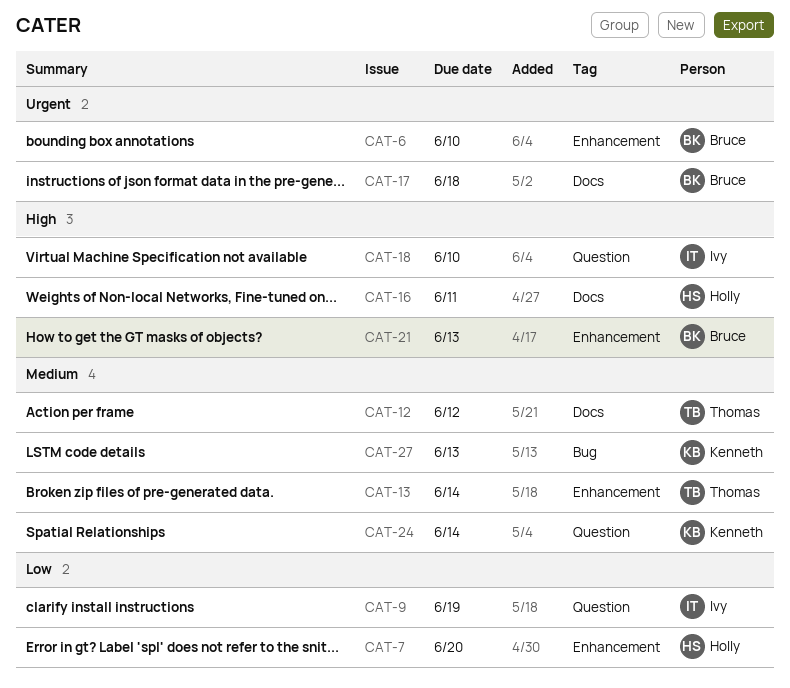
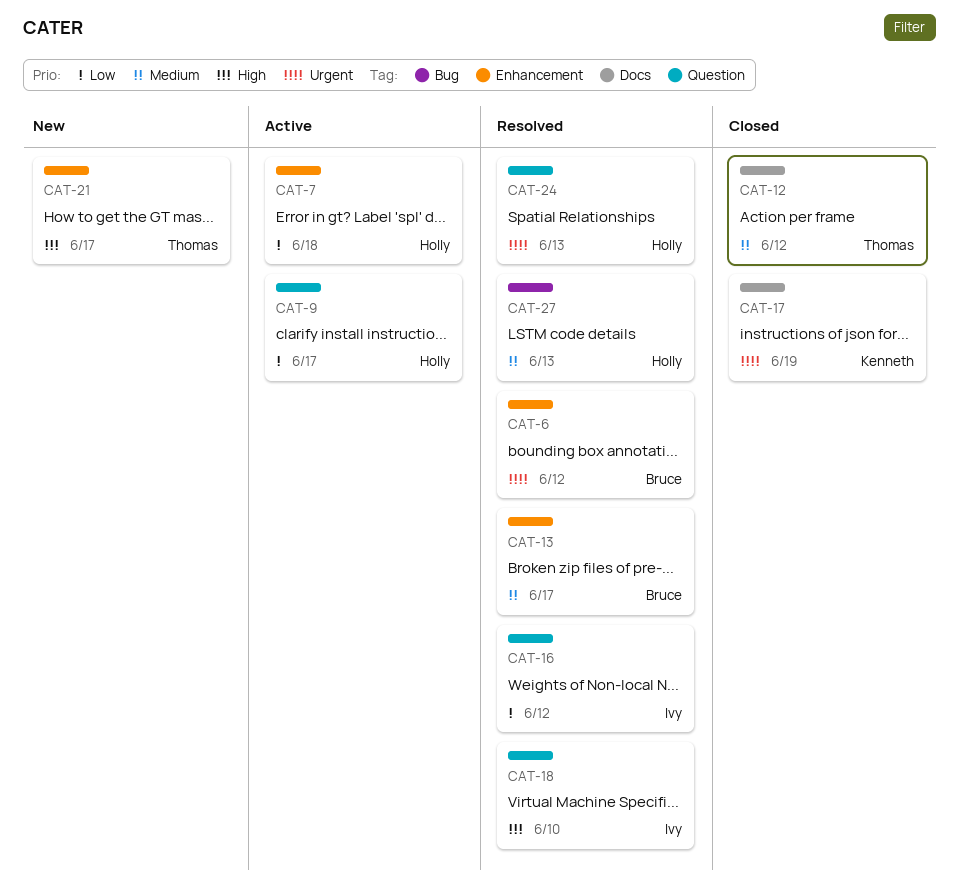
CAT-6, due: Jun 10 -> Jun 12
CAT-7, due: Jun 20 -> Jun 18
CAT-9, owner: Ivy -> Holly
CAT-9, due: Jun 19 -> Jun 17
CAT-13, owner: Thomas -> Bruce
CAT-13, due: Jun 14 -> Jun 17
CAT-16, owner: Holly -> Ivy
CAT-16, priority: High -> Low
CAT-16, label: Docs -> Question
CAT-16, due: Jun 11 -> Jun 12
CAT-17, owner: Bruce -> Kenneth
CAT-17, due: Jun 18 -> Jun 19
CAT-21, owner: Bruce -> Thomas
CAT-21, due: Jun 13 -> Jun 17
CAT-24, owner: Kenneth -> Holly
CAT-24, priority: Medium -> Urgent
CAT-24, due: Jun 14 -> Jun 13
CAT-27, owner: Kenneth -> Holly

